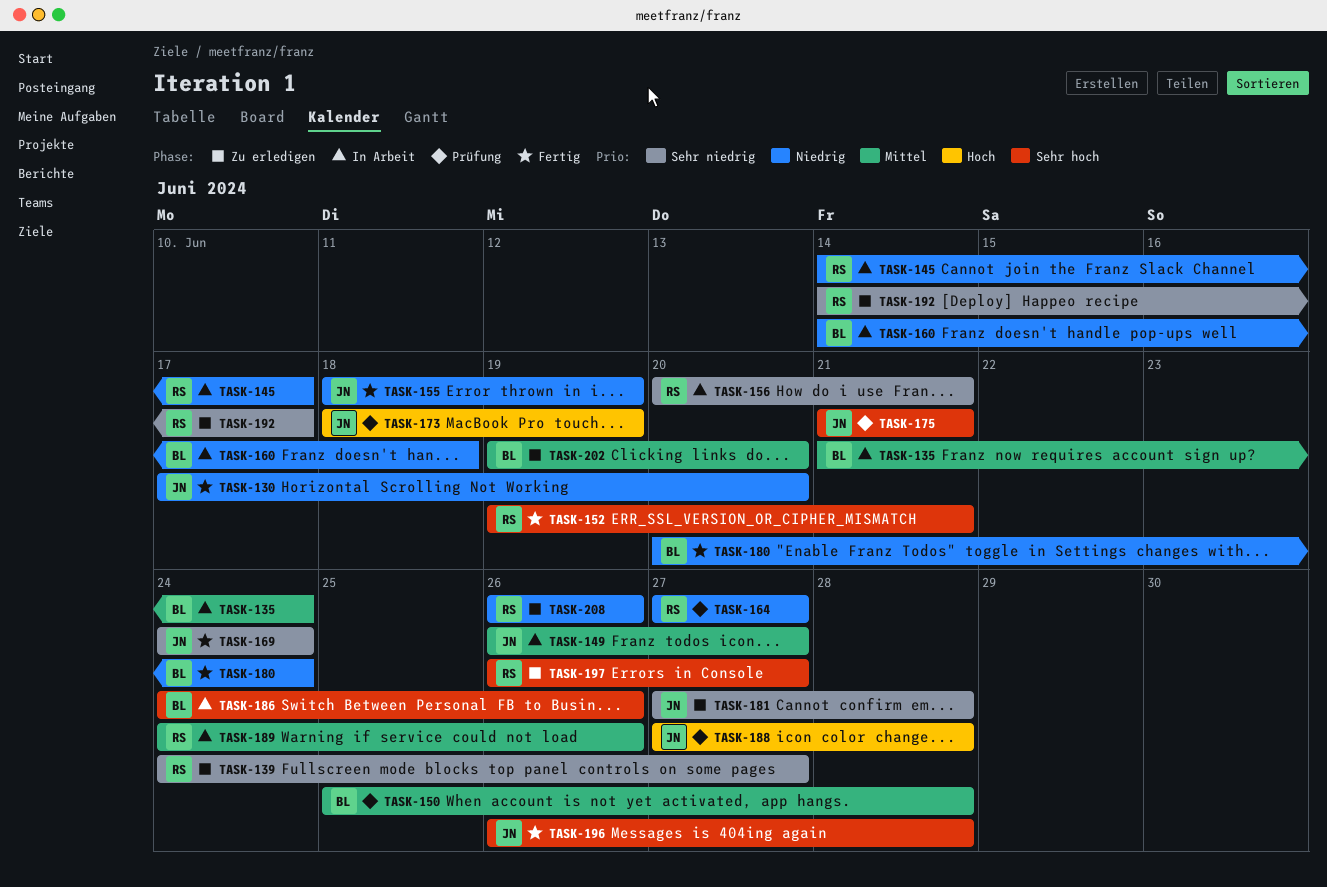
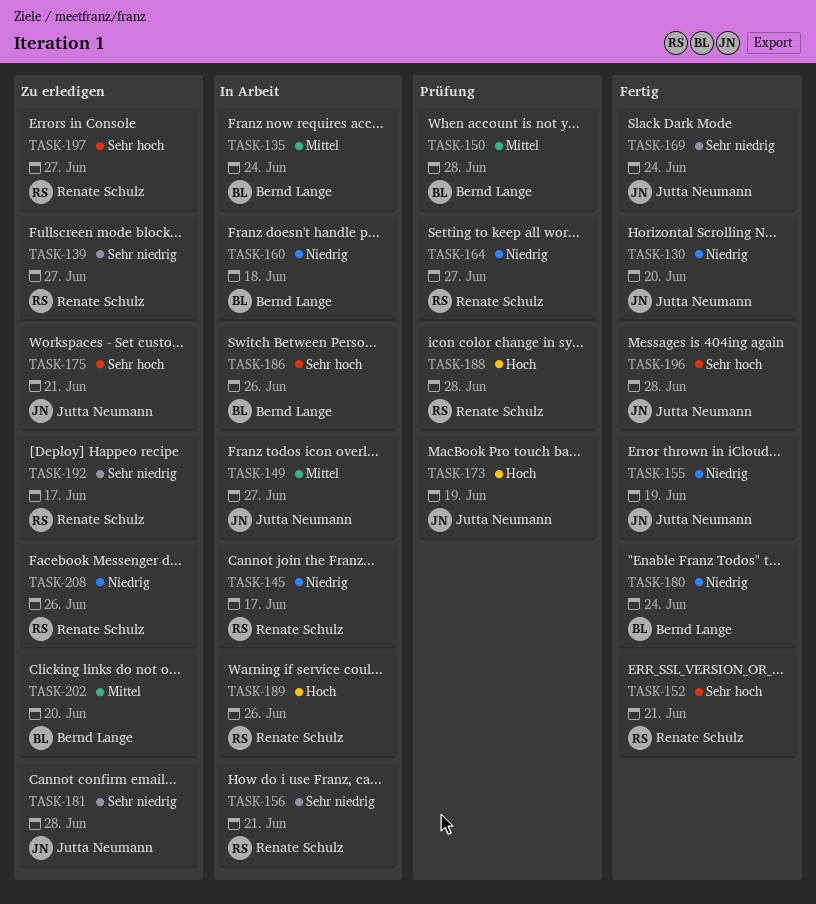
TASK-175, status: Prüfung -> Zu erledigen
TASK-188, owner: Jutta Neumann -> Renate Schulz
TASK-189, priority: Mittel -> Hoch

